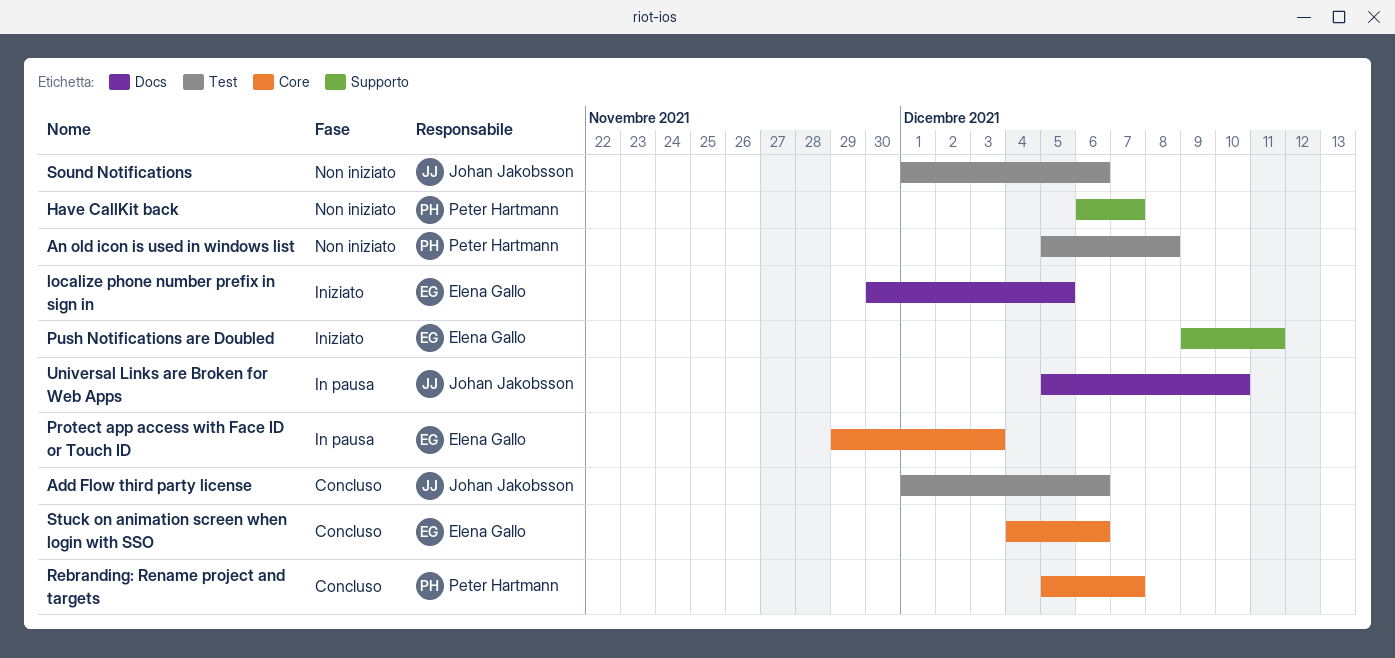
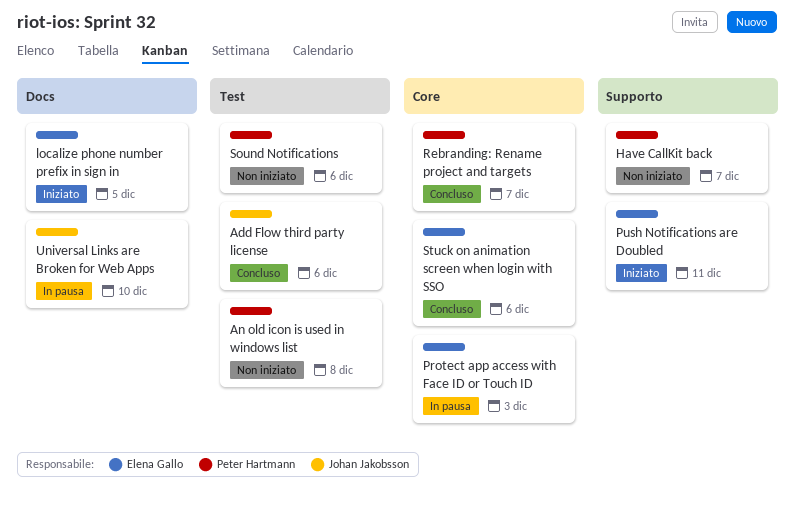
Sound Notifications, owner: Johan Jakobsson -> Peter Hartmann

